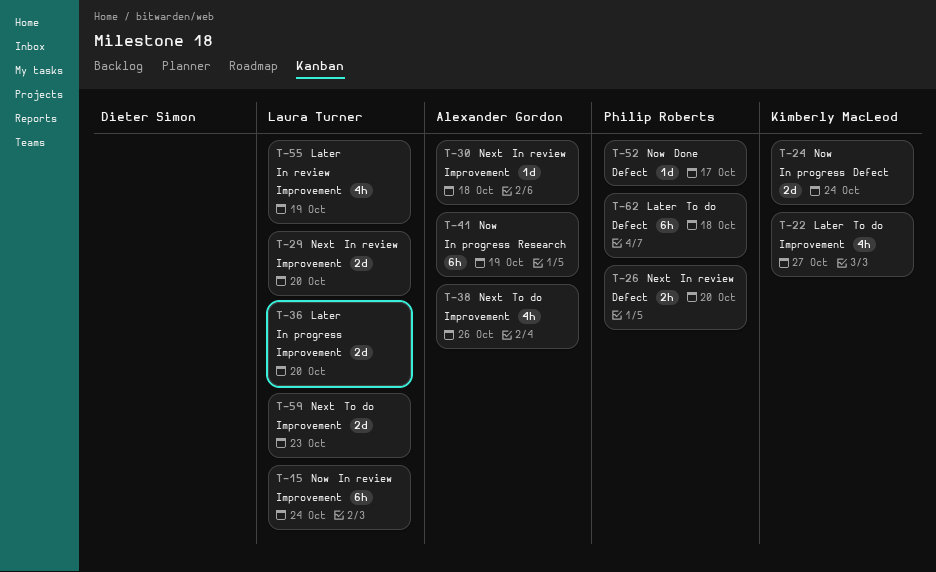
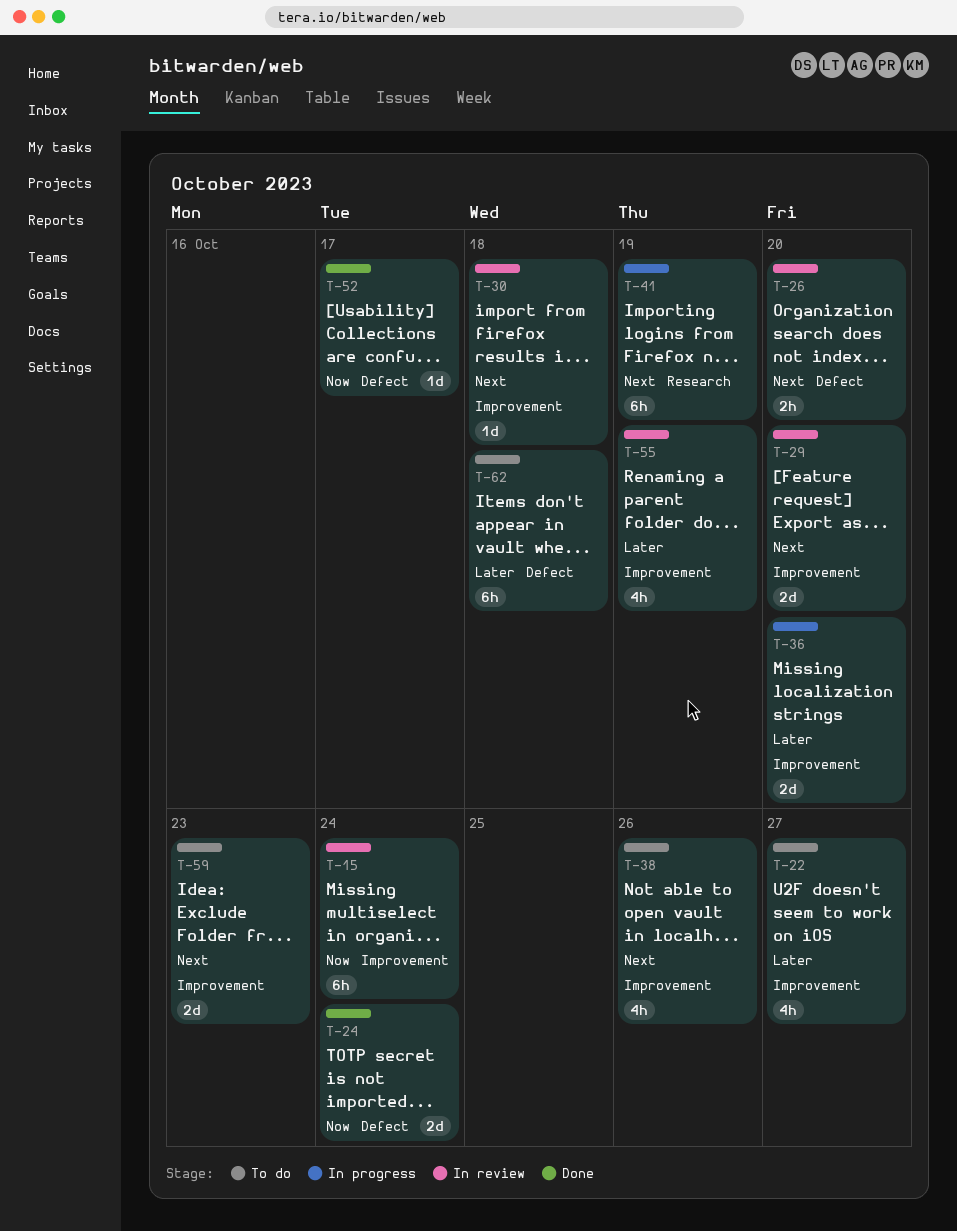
T-24, status: In progress -> Done
T-41, priority: Now -> Next

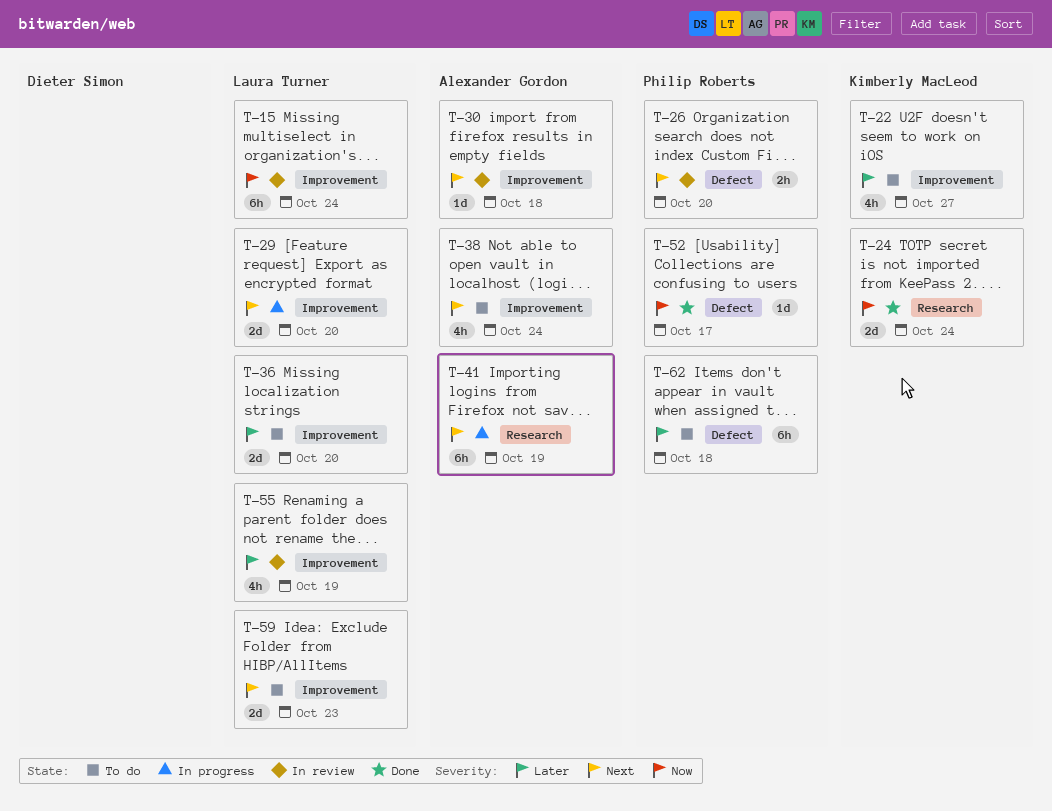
T-24, label: Defect -> Research
T-29, status: In review -> In progress
T-36, status: In progress -> To do
T-38, due: Oct 26 -> Oct 24

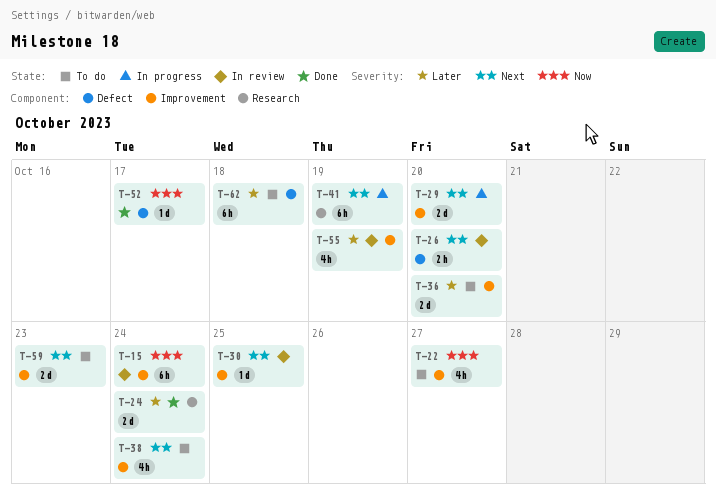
T-22, priority: Later -> Now
T-24, priority: Now -> Later
T-30, due: Oct 18 -> Oct 25

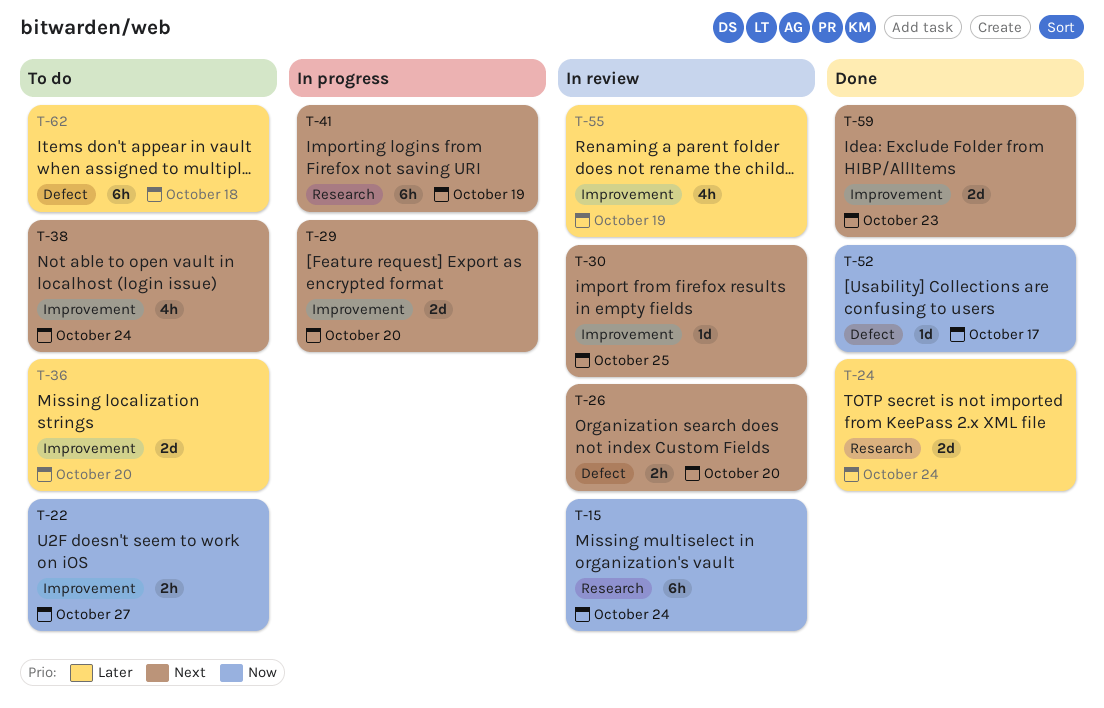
T-15, label: Improvement -> Research
T-22, estimate: 4h -> 2h
T-59, status: To do -> Done

